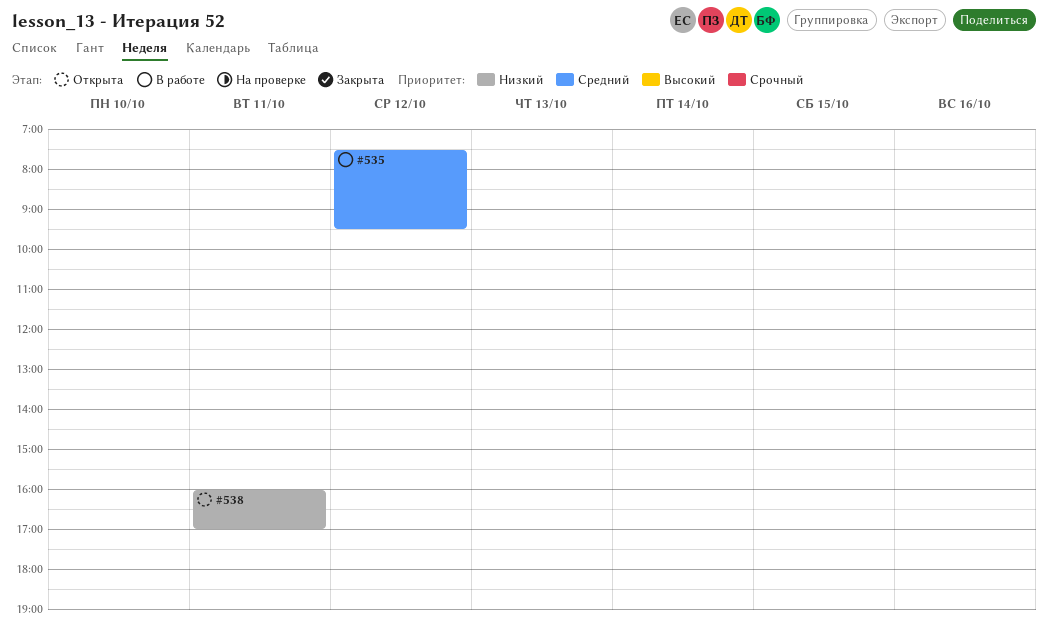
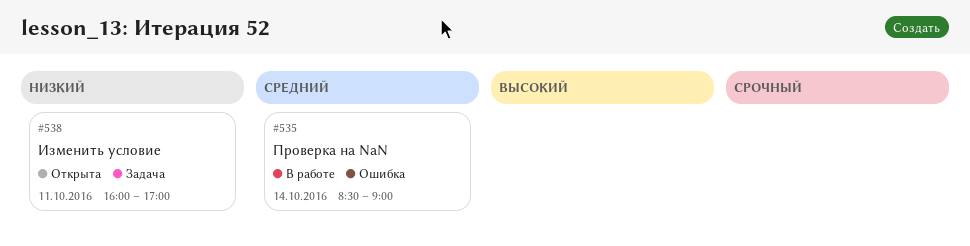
#535, day: Oct 12 -> Oct 14
#535, begins: 07:30 -> 08:30
#535, ends: 09:30 -> 09:00

